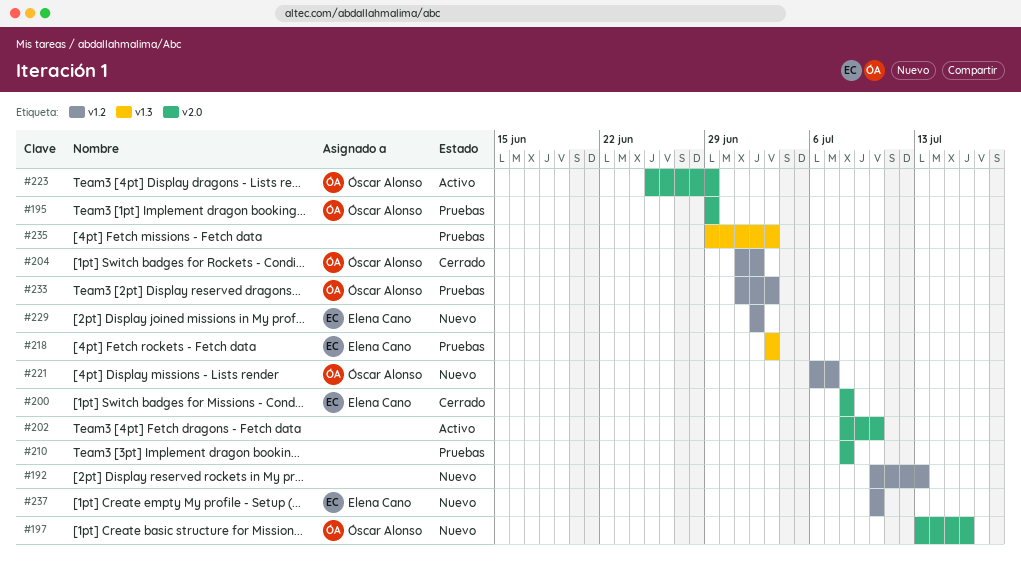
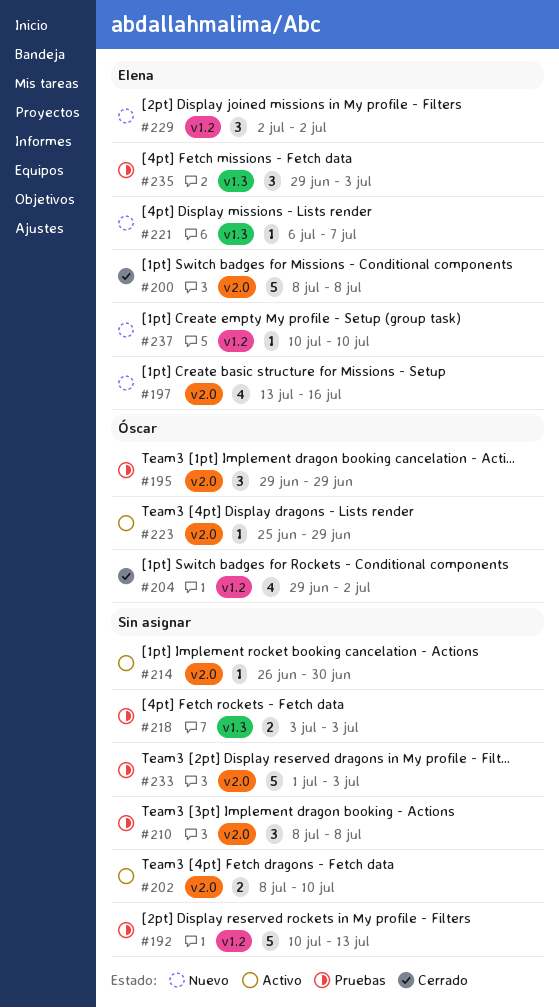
#192, status: Nuevo -> Pruebas
#197, owner: Óscar Alonso -> Elena Cano
#204, start: Jul 1 -> Jun 29
#214: none -> present
#218, owner: Elena Cano -> none
#221, owner: Óscar Alonso -> Elena Cano
#221, label: v1.2 -> v1.3
#233, owner: Óscar Alonso -> none
#233, label: v1.2 -> v2.0
#235, owner: none -> Elena Cano

